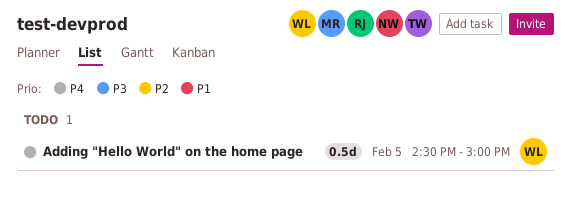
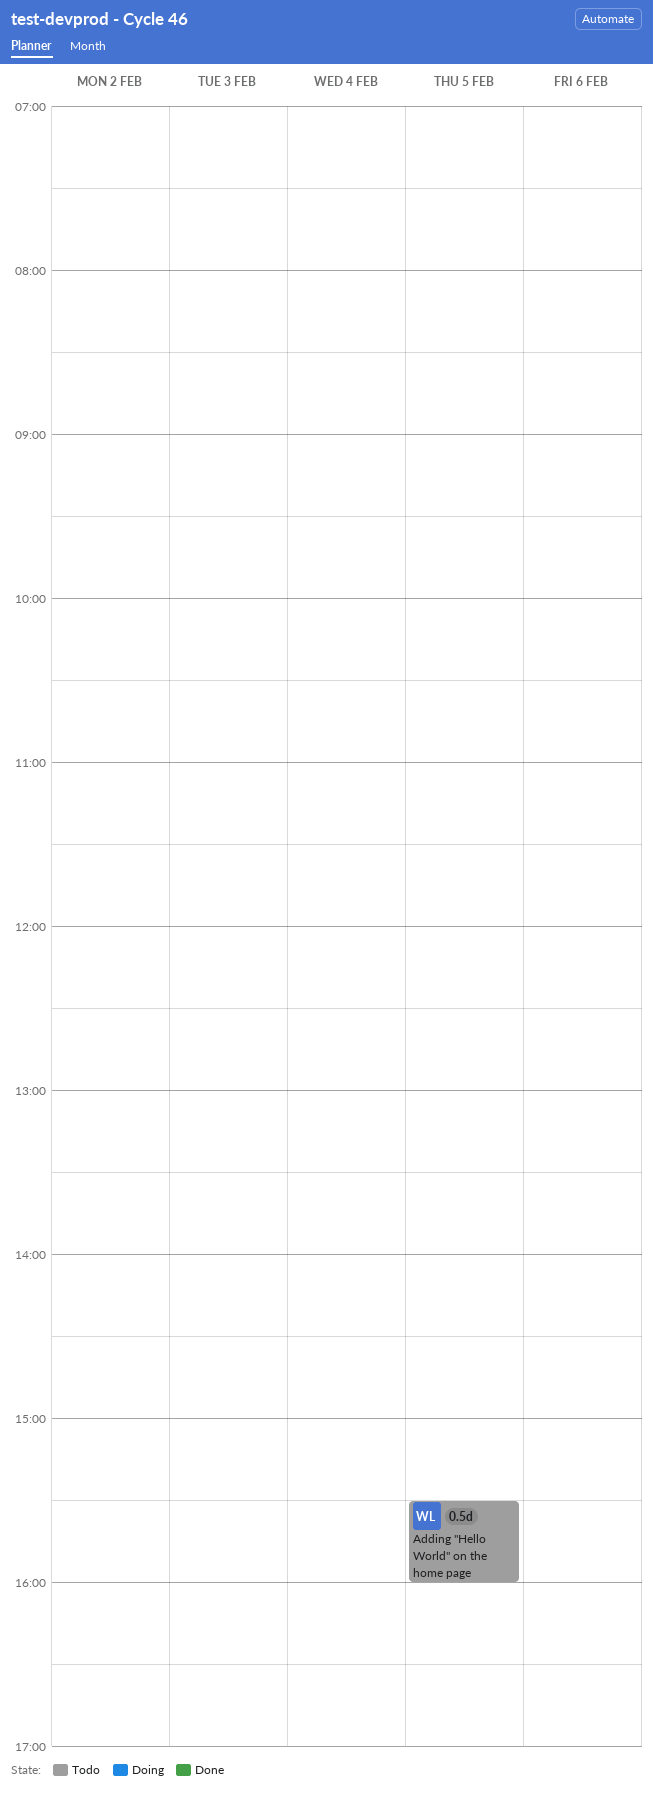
Adding "Hello World" on the home page, begins: 14:30 -> 15:30
Adding "Hello World" on the home page, ends: 15:00 -> 16:00

